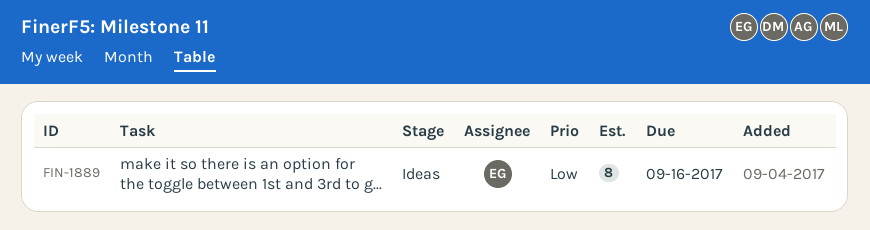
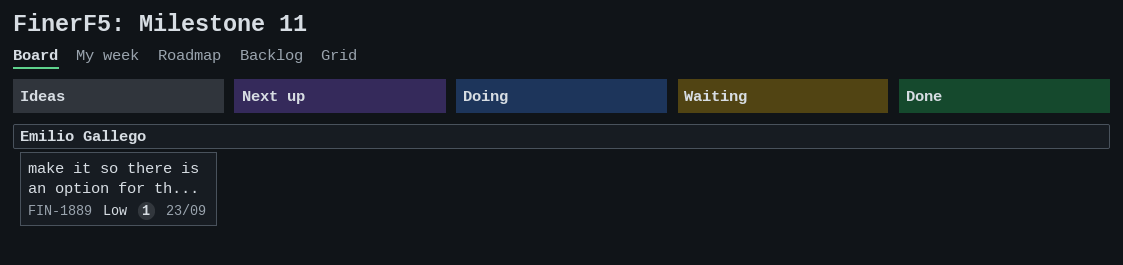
FIN-1889, estimate: 8 -> 1
FIN-1889, due: Sep 16 -> Sep 23

